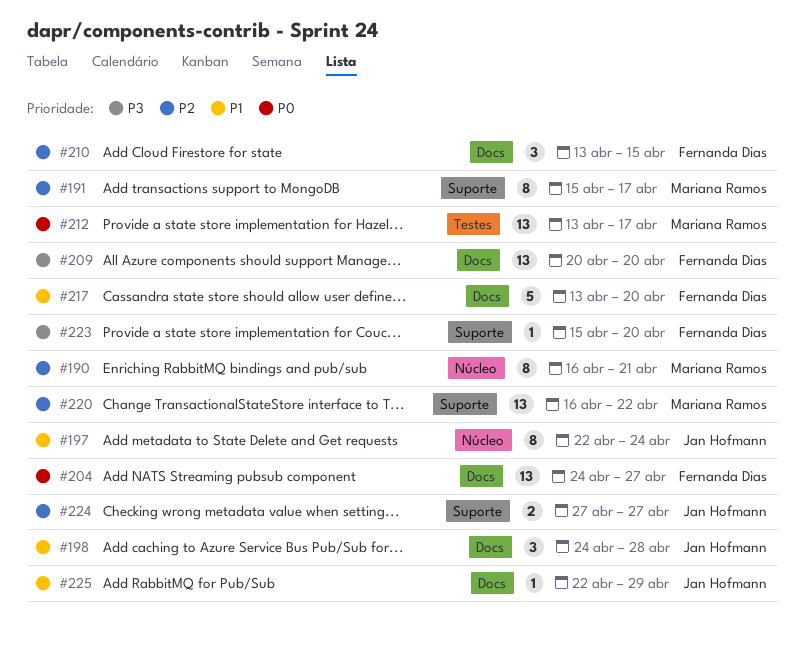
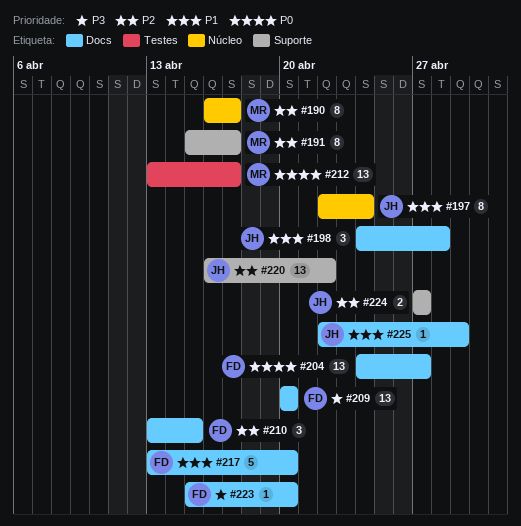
#190, due: Apr 21 -> Apr 17
#220, owner: Mariana Ramos -> Jan Hofmann
#223, label: Suporte -> Docs

